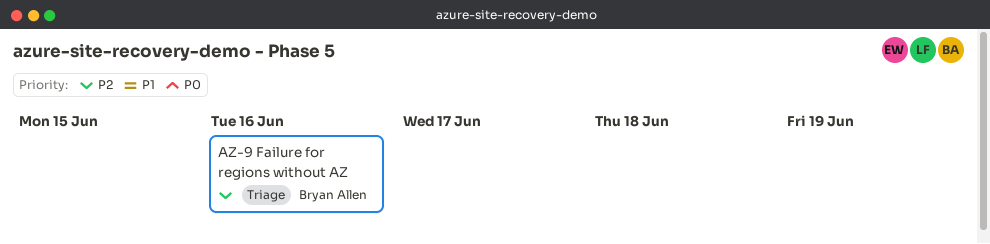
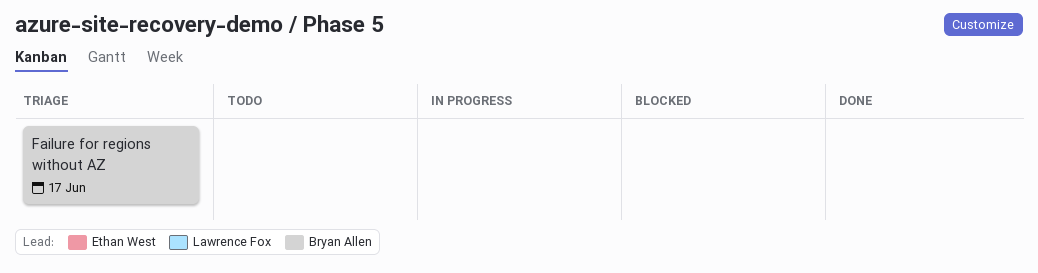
Failure for regions without AZ, day: Jun 16 -> Jun 17

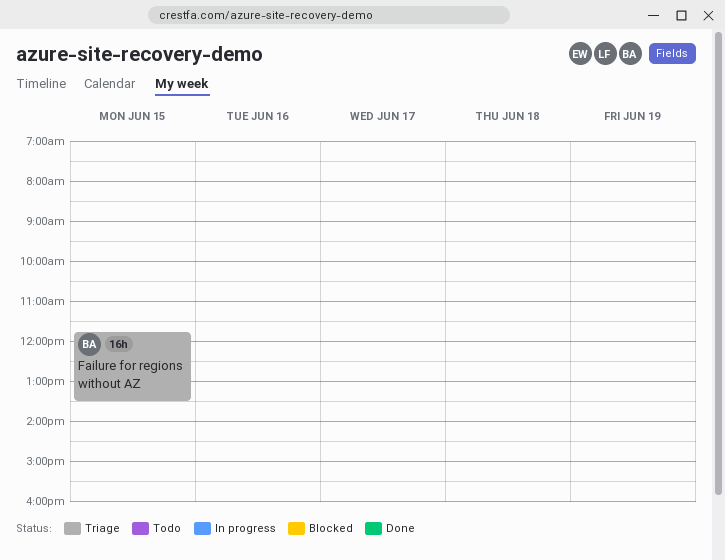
Failure for regions without AZ, day: Jun 17 -> Jun 15

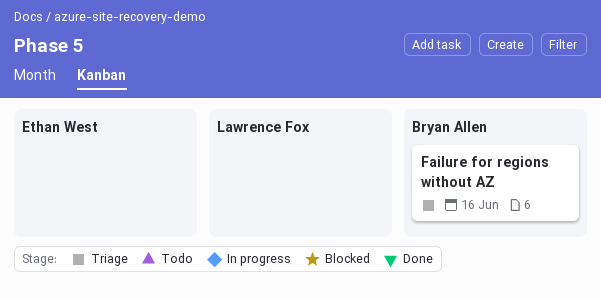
Failure for regions without AZ, day: Jun 15 -> Jun 16

